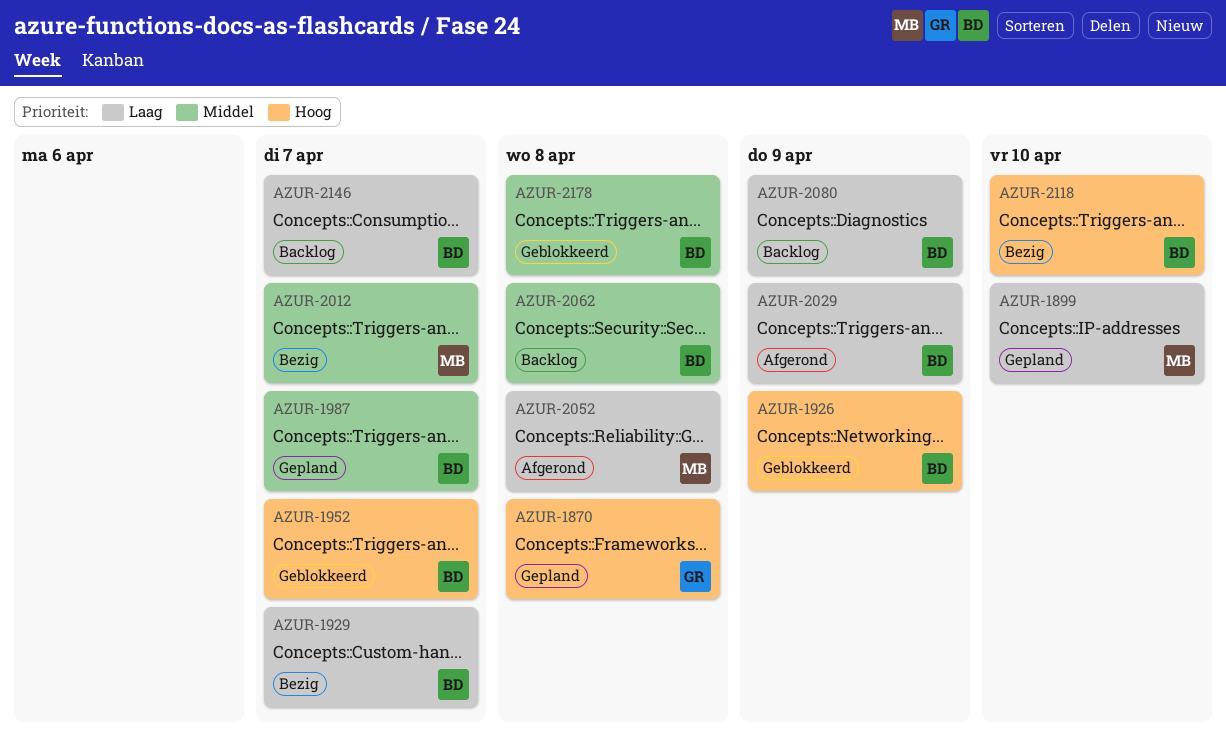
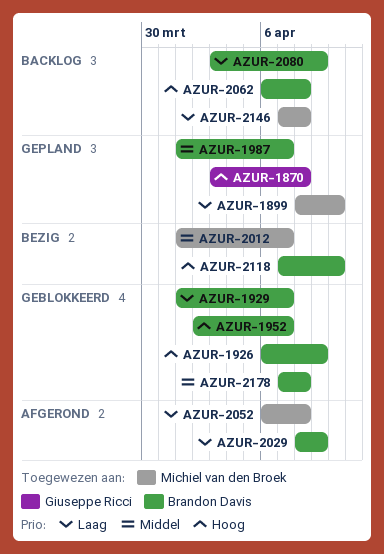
AZUR-1929, status: Bezig -> Geblokkeerd
AZUR-2062, priority: Middel -> Hoog
AZUR-2146, owner: Brandon Davis -> Michiel van den Broek
AZUR-2146, due: Apr 7 -> Apr 8

